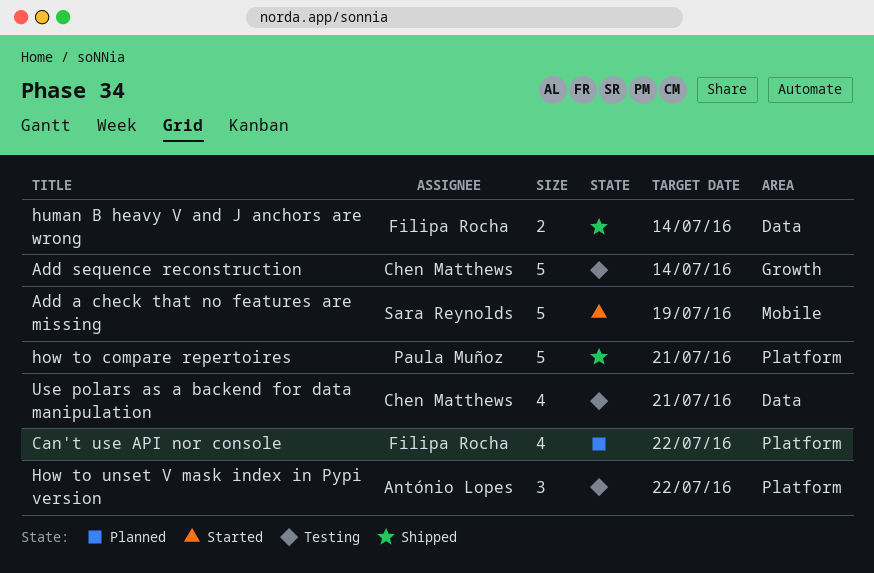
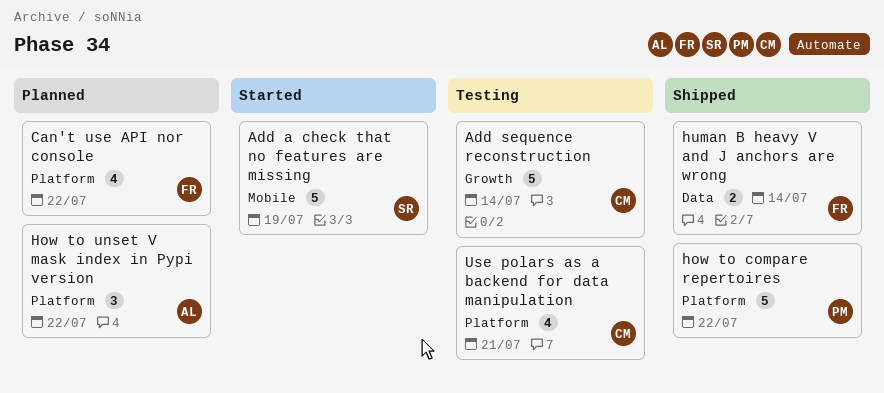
how to compare repertoires, due: Jul 21 -> Jul 22
How to unset V mask index in Pypi version, status: Testing -> Planned
Use polars as a backend for data manipulation, label: Data -> Platform

